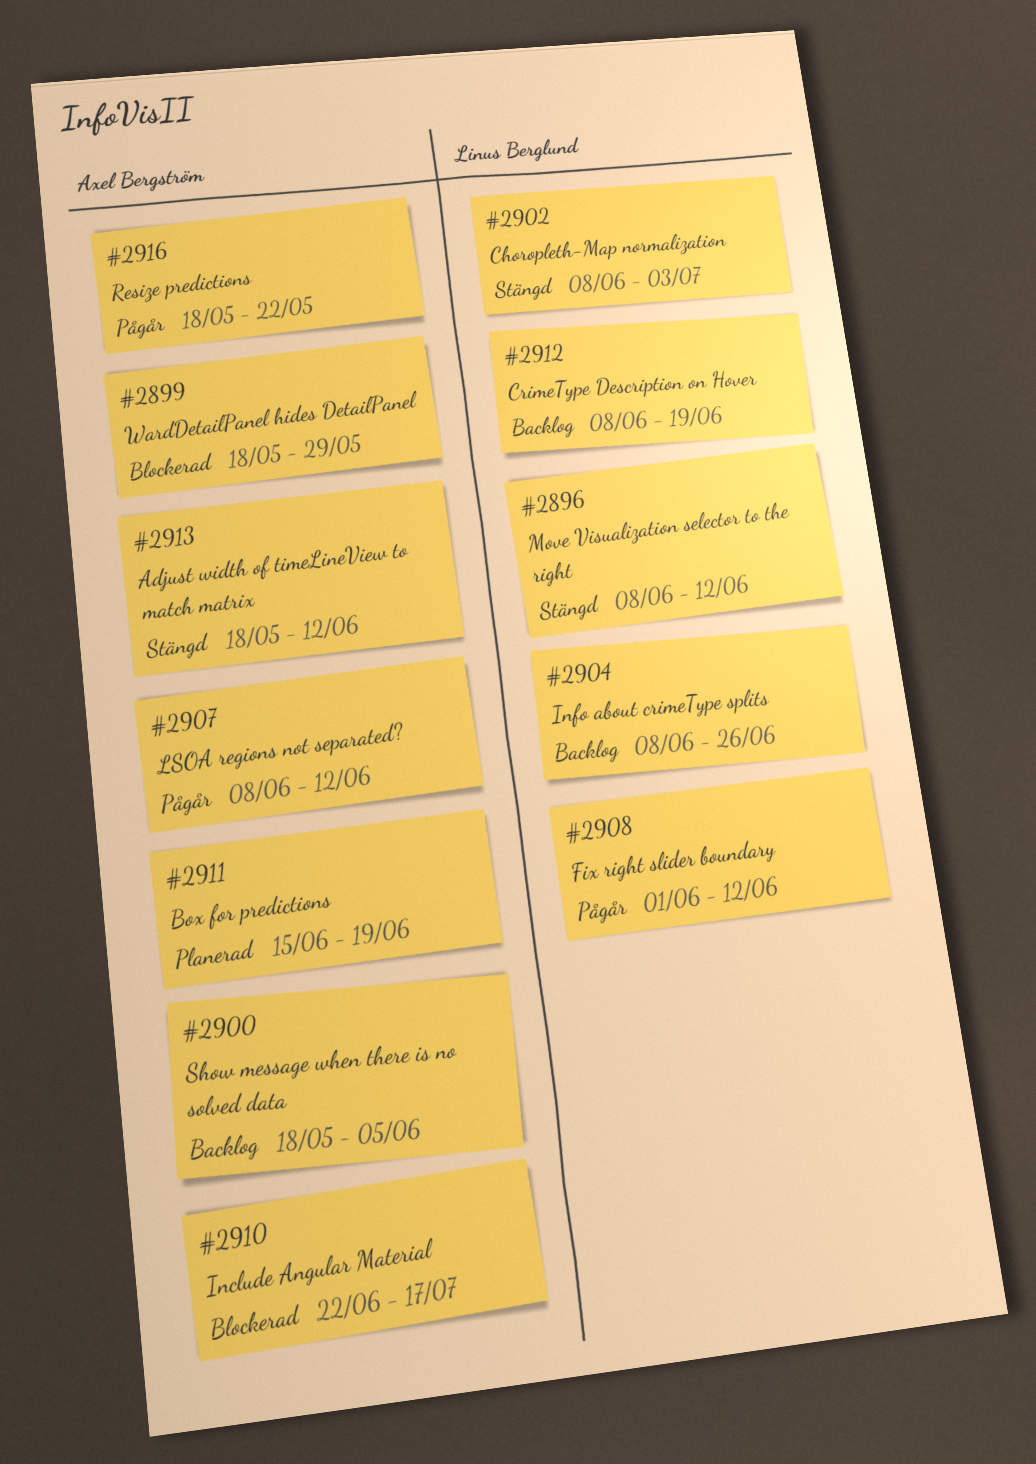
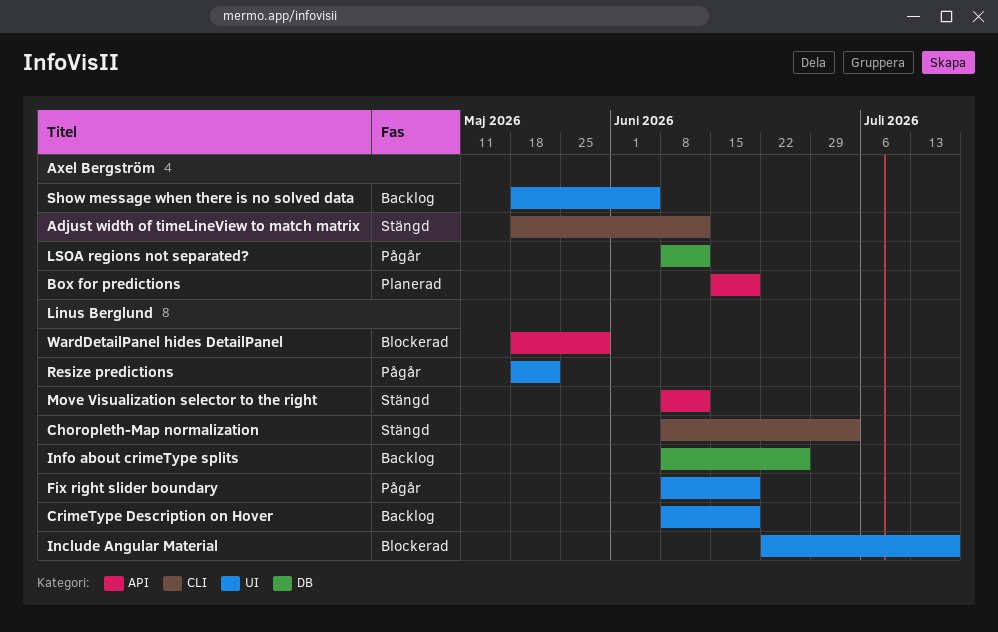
Fix right slider boundary, start: Jun 1 -> Jun 8
Fix right slider boundary, due: Jun 12 -> Jun 19
Include Angular Material, owner: Axel Bergström -> Linus Berglund
Resize predictions, owner: Axel Bergström -> Linus Berglund
WardDetailPanel hides DetailPanel, owner: Axel Bergström -> Linus Berglund

